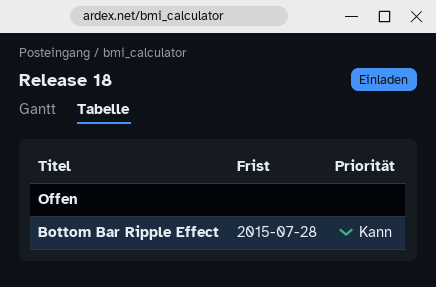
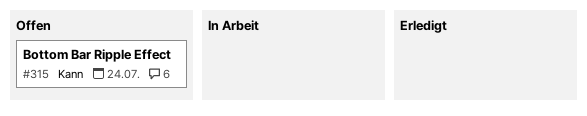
Bottom Bar Ripple Effect, due: Jul 28 -> Jul 24

